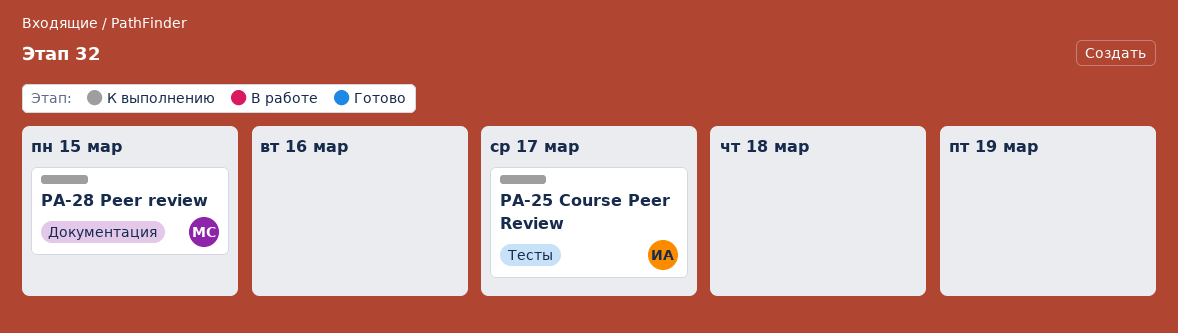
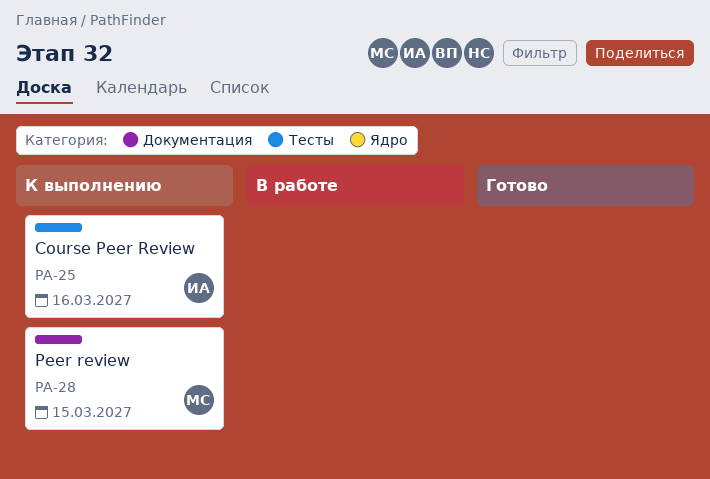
PA-25, due: Mar 17 -> Mar 16

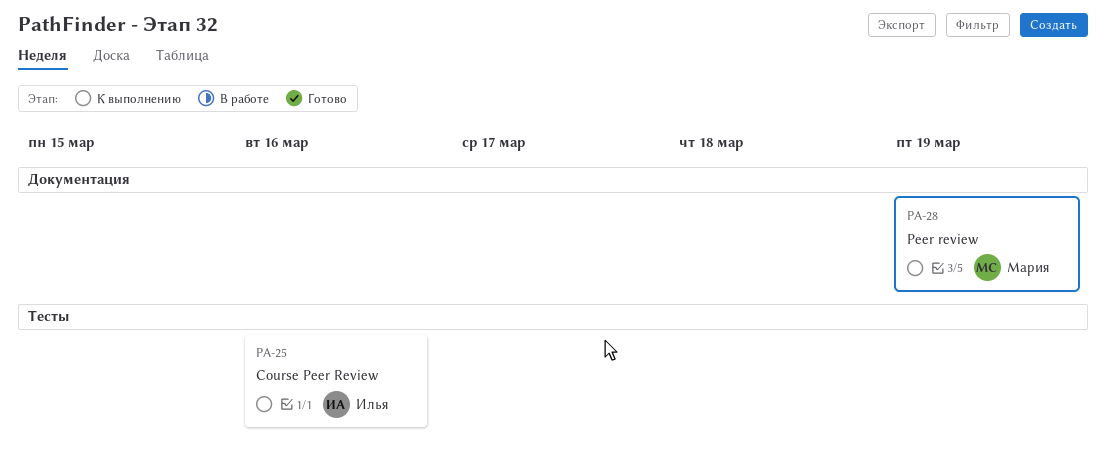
PA-28, due: Mar 15 -> Mar 19

